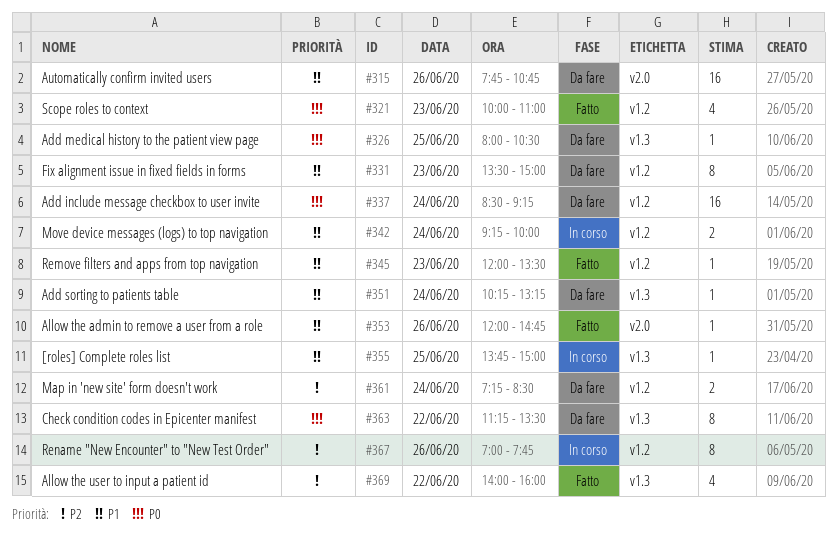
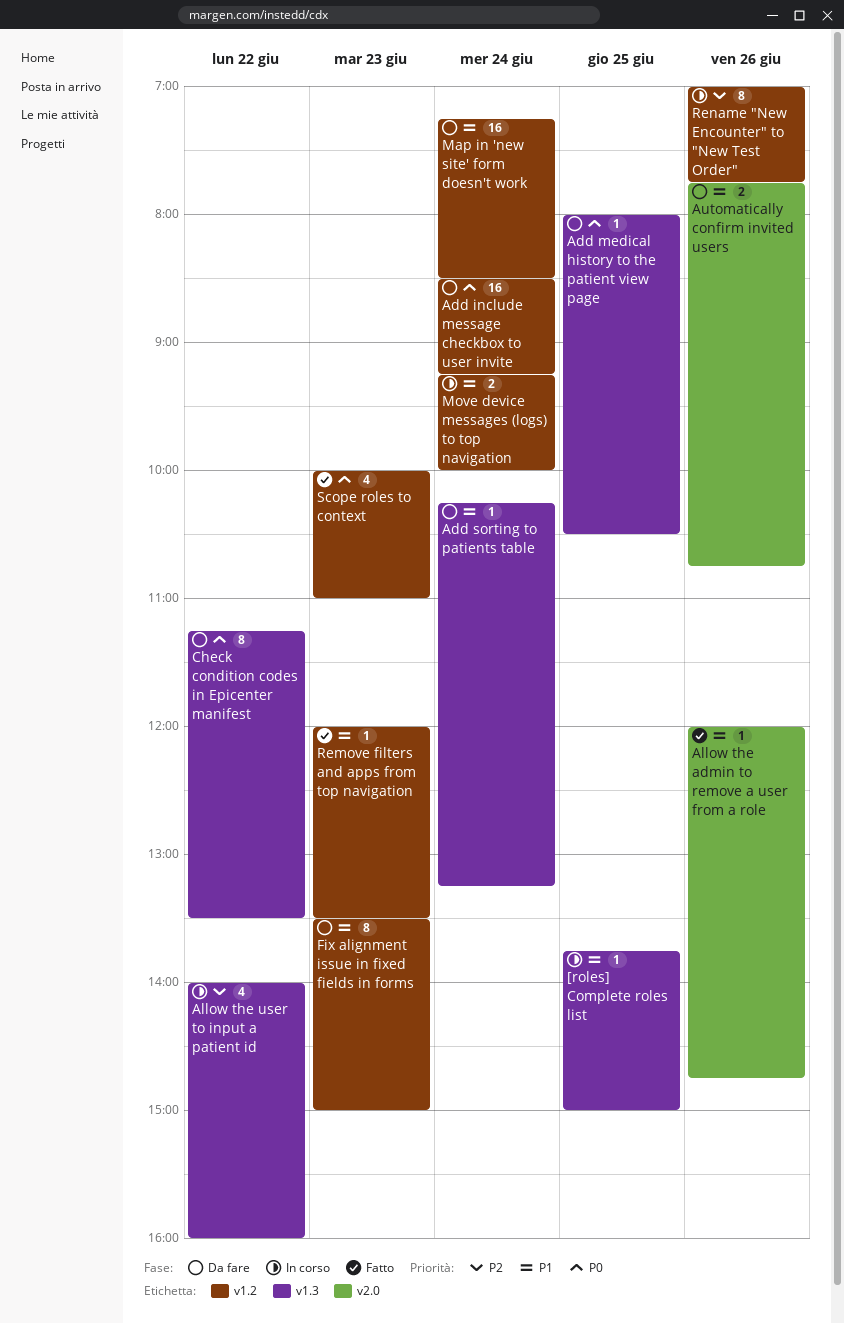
Allow the user to input a patient id, status: Fatto -> In corso
Automatically confirm invited users, estimate: 16 -> 2
Map in 'new site' form doesn't work, priority: P2 -> P1
Map in 'new site' form doesn't work, estimate: 2 -> 16

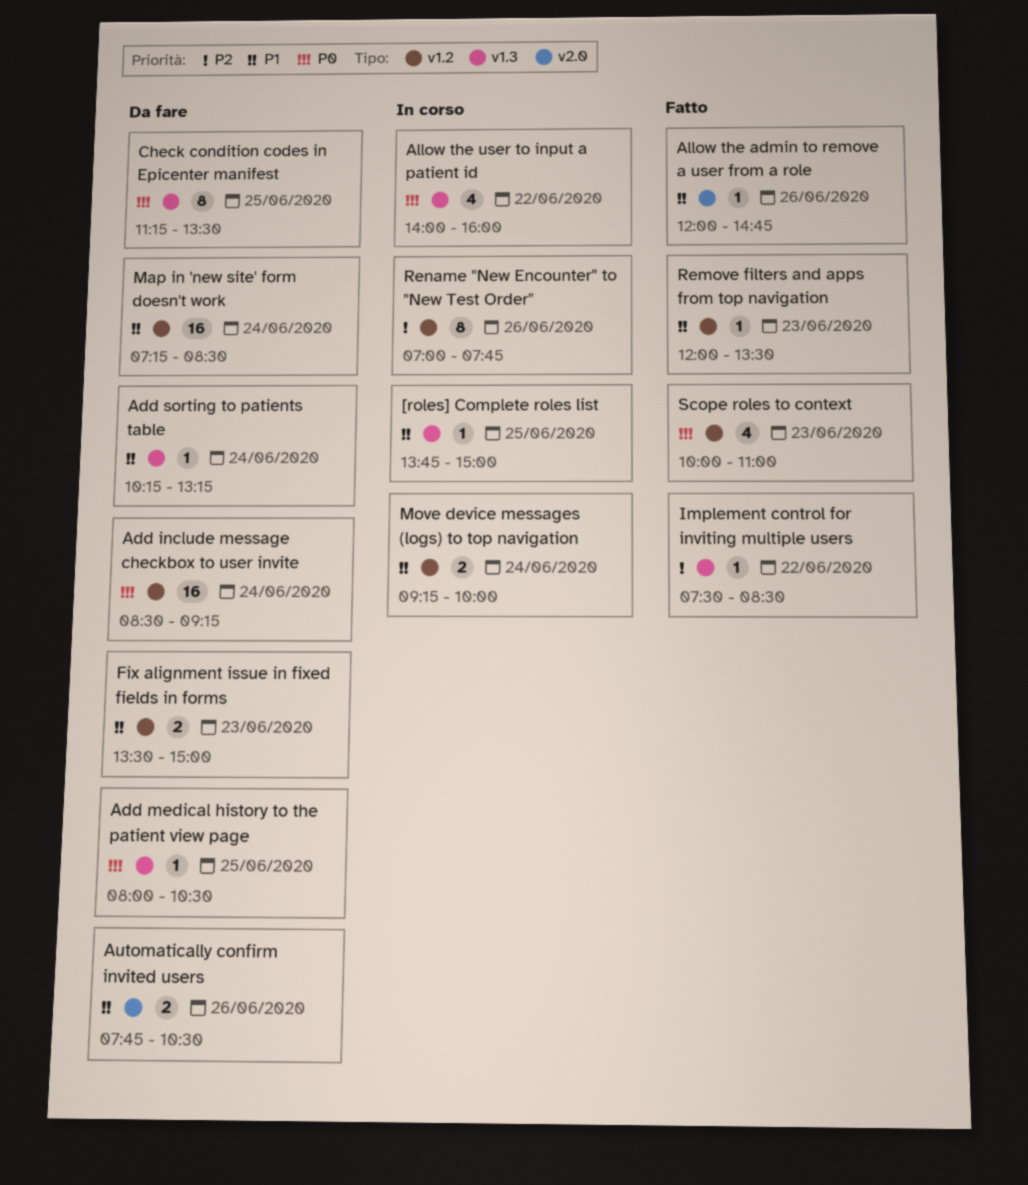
Allow the user to input a patient id, priority: P2 -> P0
Automatically confirm invited users, ends: 10:45 -> 10:30
Check condition codes in Epicenter manifest, day: Jun 22 -> Jun 25
Fix alignment issue in fixed fields in forms, estimate: 8 -> 2
Implement control for inviting multiple users: none -> present

